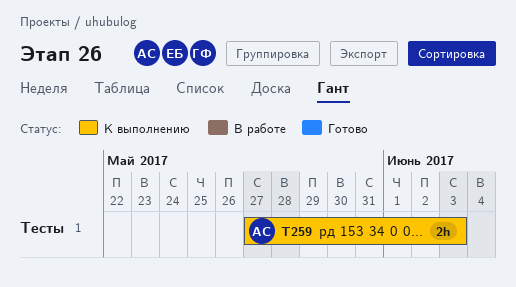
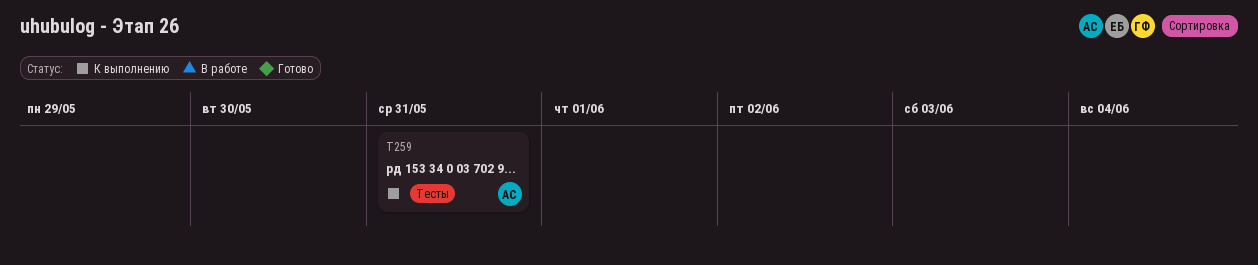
T259, due: Jun 3 -> May 31

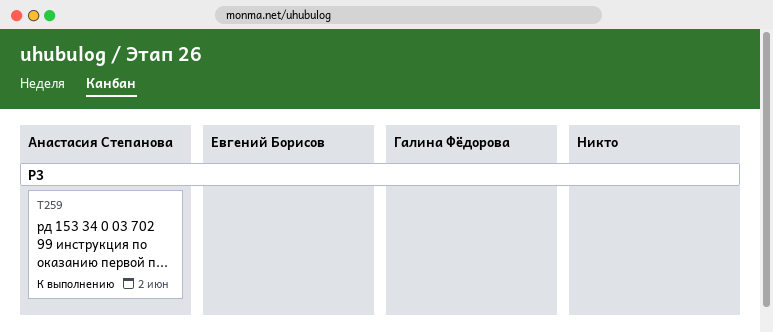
T259, due: May 31 -> Jun 2

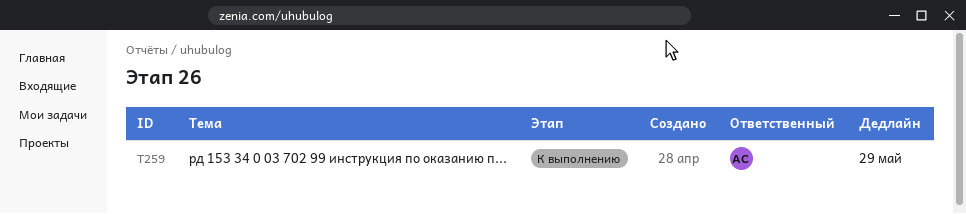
T259, due: Jun 2 -> May 29

